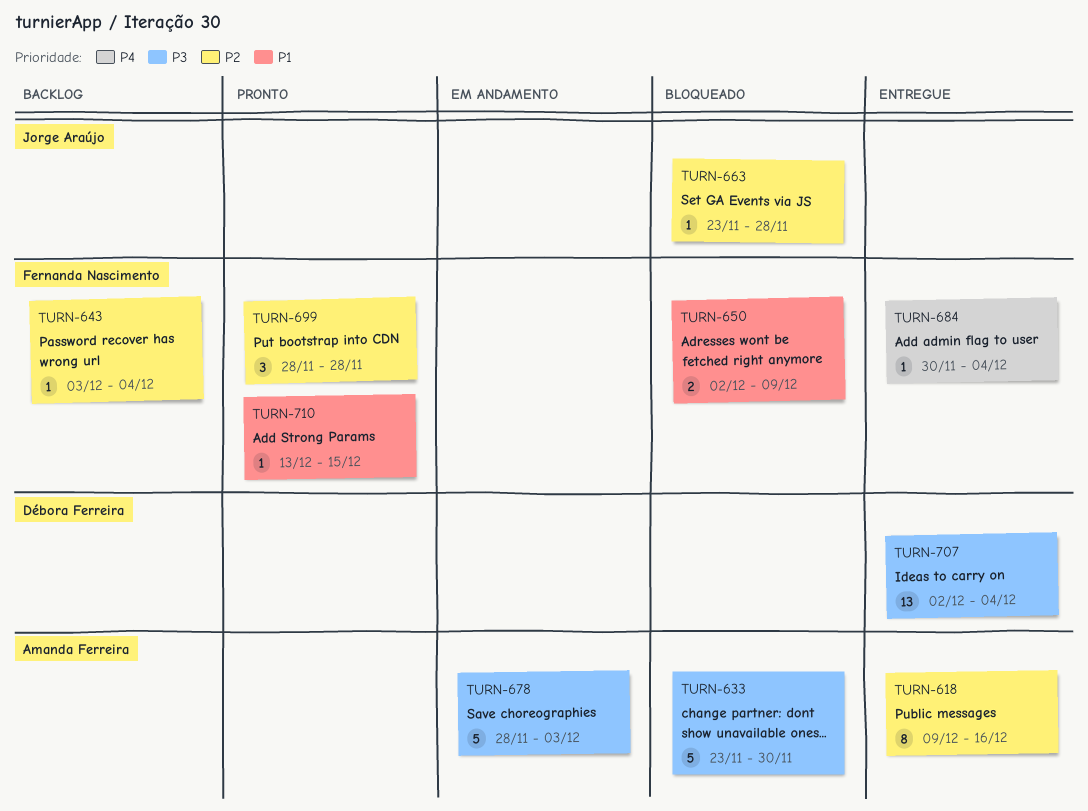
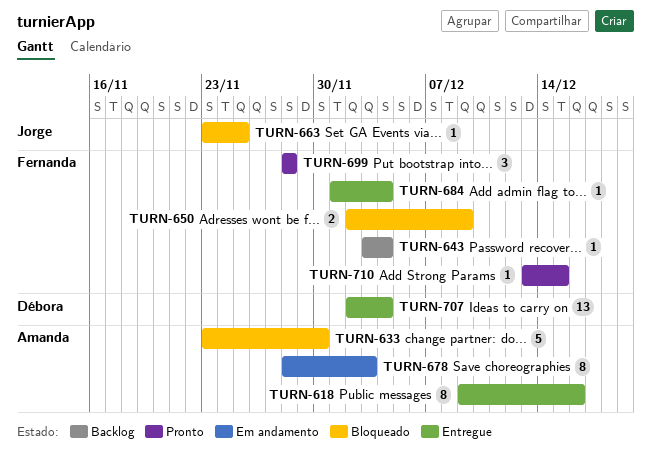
TURN-663, due: Nov 28 -> Nov 25
TURN-678, estimate: 5 -> 8
TURN-684, start: Nov 30 -> Dec 1

